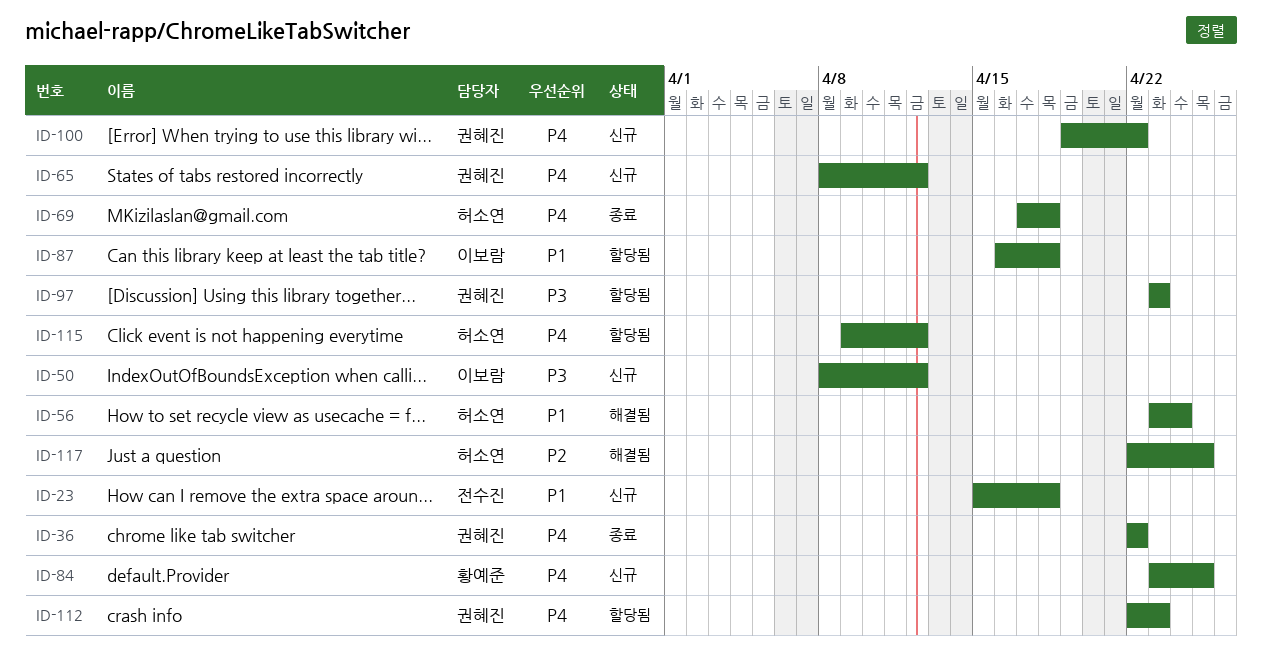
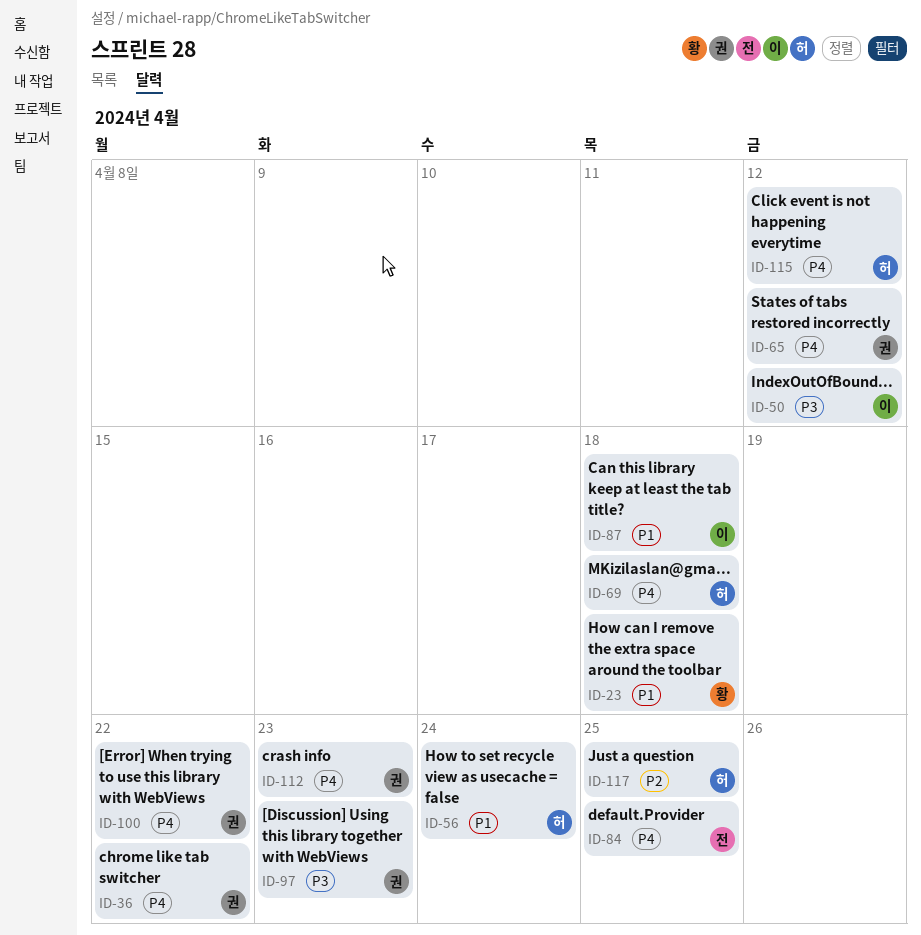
ID-23, owner: 전수진 -> 황예준
ID-84, owner: 황예준 -> 전수진

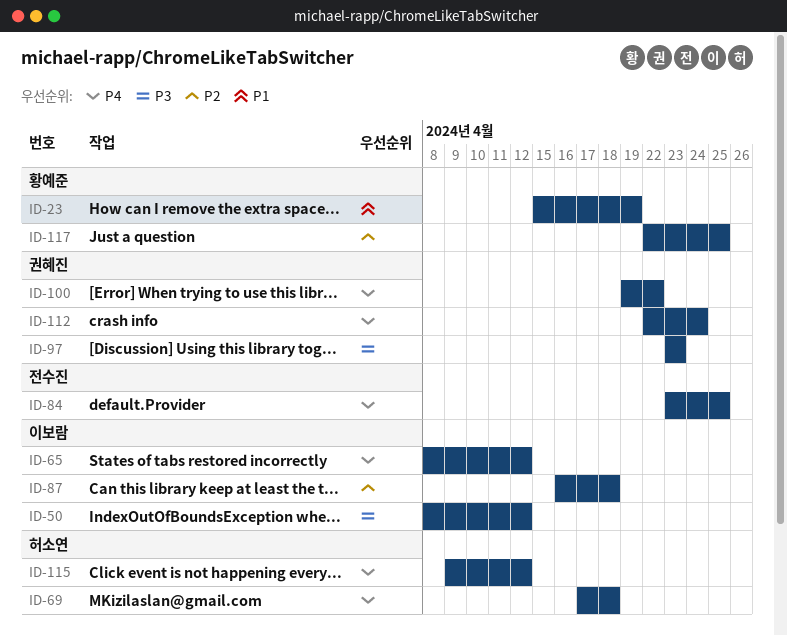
ID-23, due: Apr 18 -> Apr 19
ID-36: present -> none
ID-56: present -> none
ID-65, owner: 권혜진 -> 이보람
ID-87, priority: P1 -> P2
ID-112, due: Apr 23 -> Apr 24
ID-117, owner: 허소연 -> 황예준

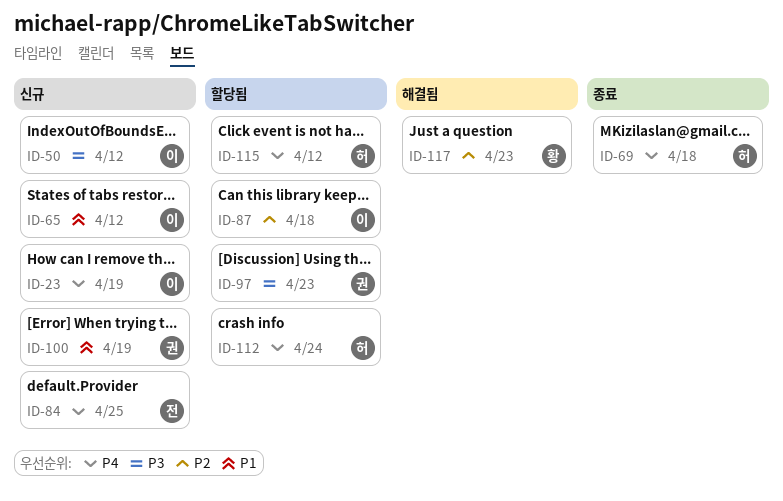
ID-23, owner: 황예준 -> 이보람
ID-23, priority: P1 -> P4
ID-65, priority: P4 -> P1
ID-100, priority: P4 -> P1
ID-100, due: Apr 22 -> Apr 19
ID-112, owner: 권혜진 -> 허소연
ID-117, due: Apr 25 -> Apr 23

